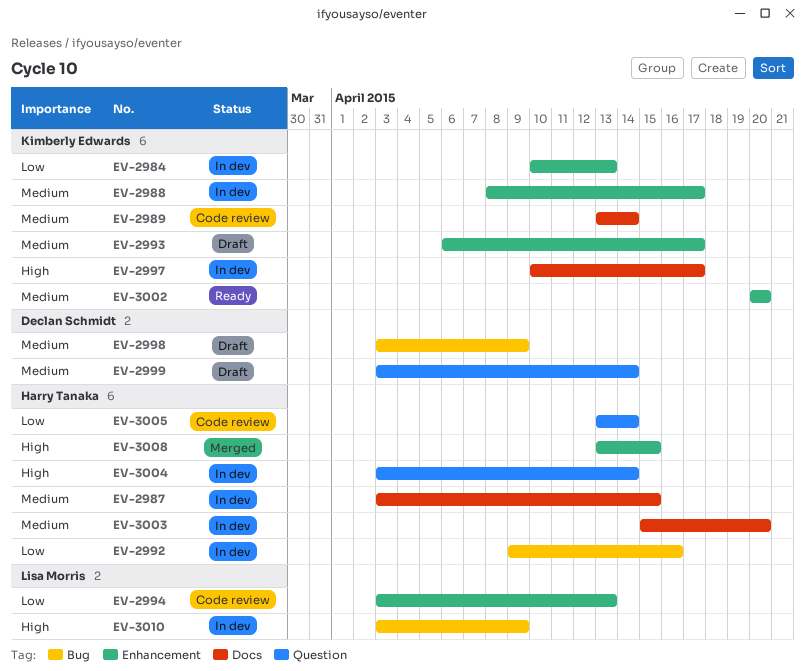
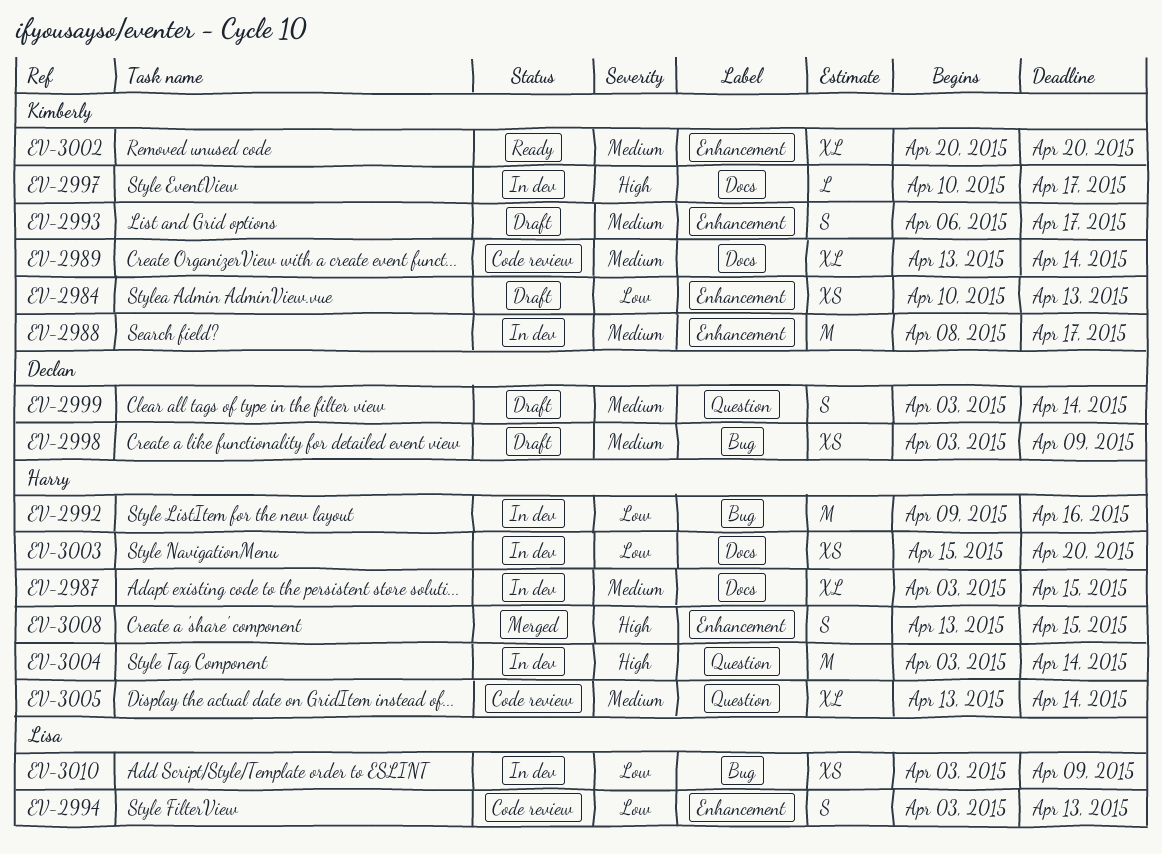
EV-2984, status: In dev -> Draft
EV-3003, priority: Medium -> Low
EV-3005, priority: Low -> Medium
EV-3010, priority: High -> Low

